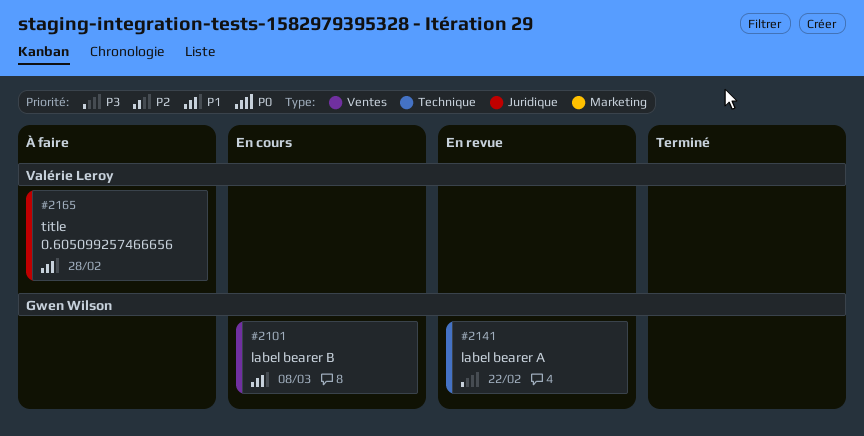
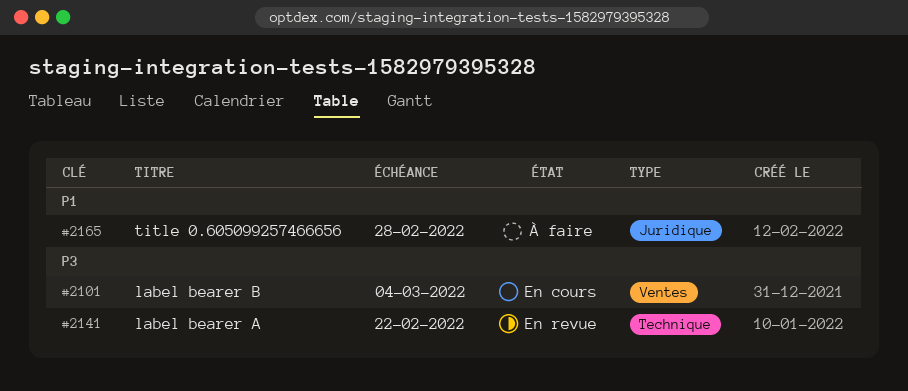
#2101, priority: P1 -> P3
#2101, due: Mar 8 -> Mar 4

